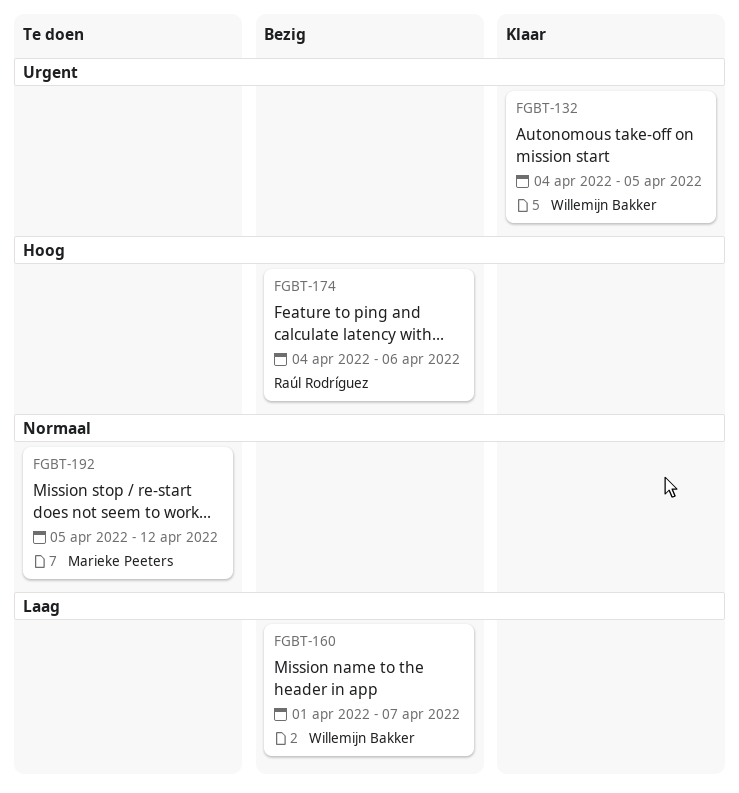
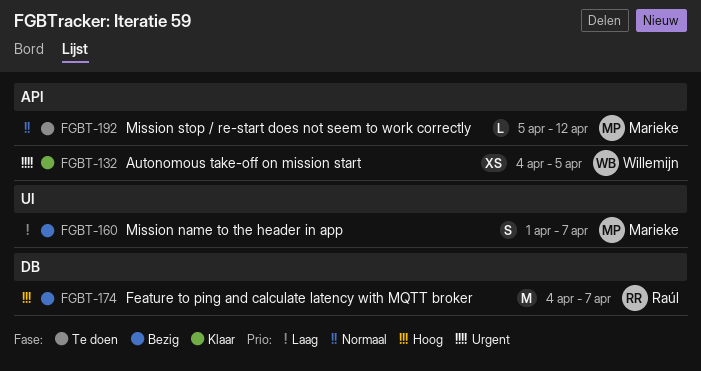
FGBT-160, owner: Willemijn Bakker -> Marieke Peeters
FGBT-174, due: Apr 6 -> Apr 7

